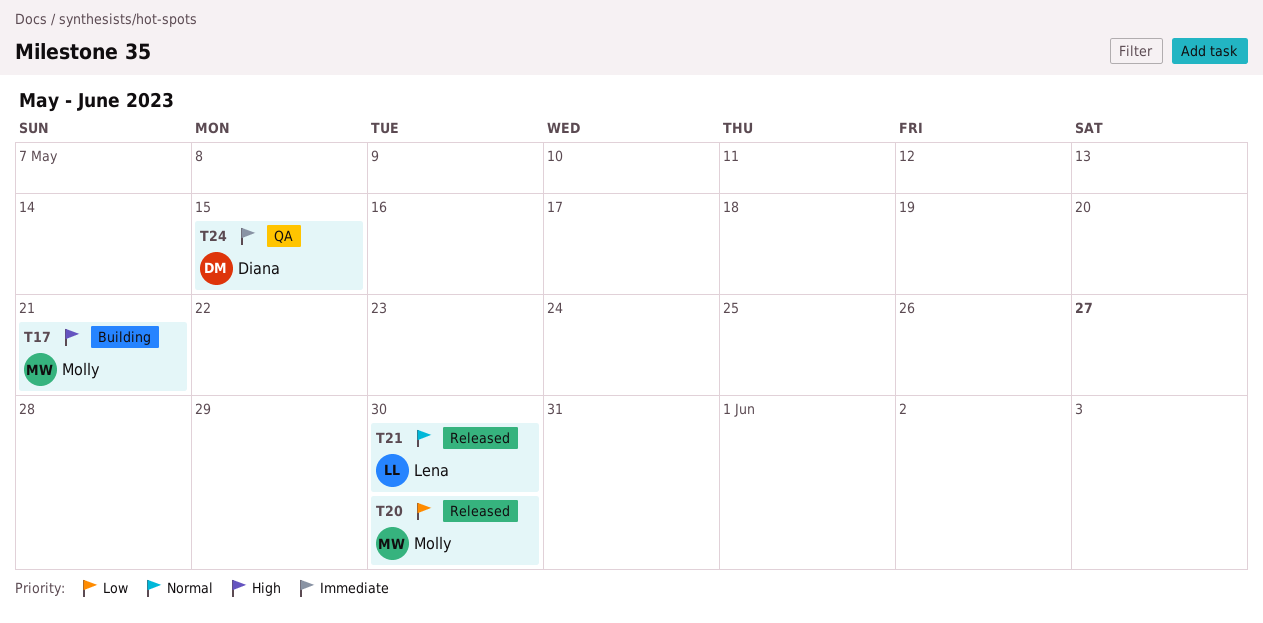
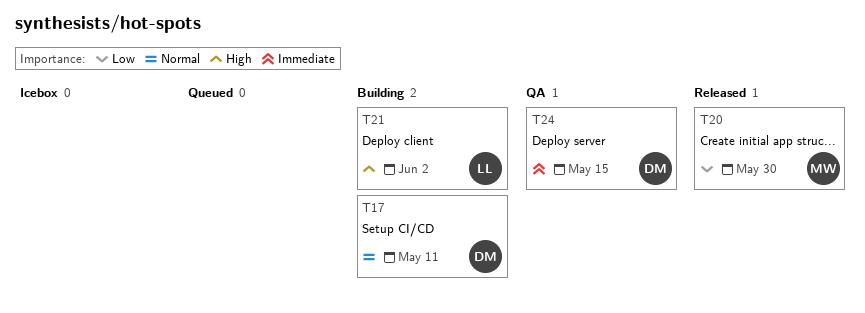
T17, owner: Molly -> Diana
T17, priority: High -> Normal
T17, due: May 21 -> May 11
T21, status: Released -> Building
T21, priority: Normal -> High
T21, due: May 30 -> Jun 2

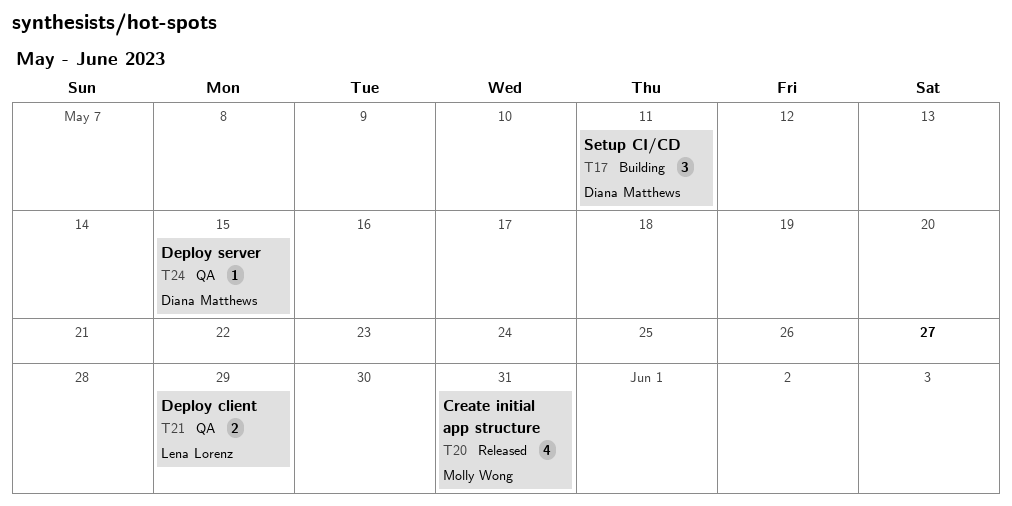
T20, due: May 30 -> May 31
T21, status: Building -> QA
T21, due: Jun 2 -> May 29

